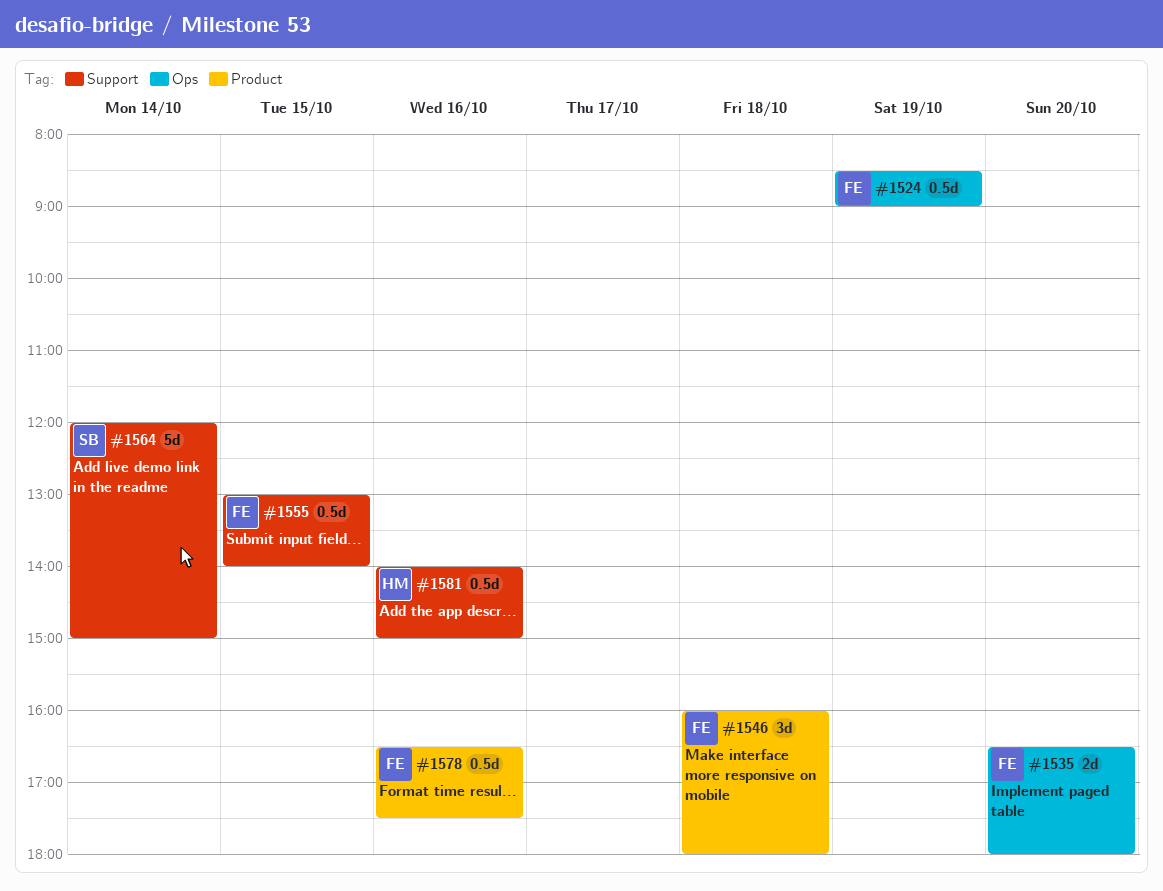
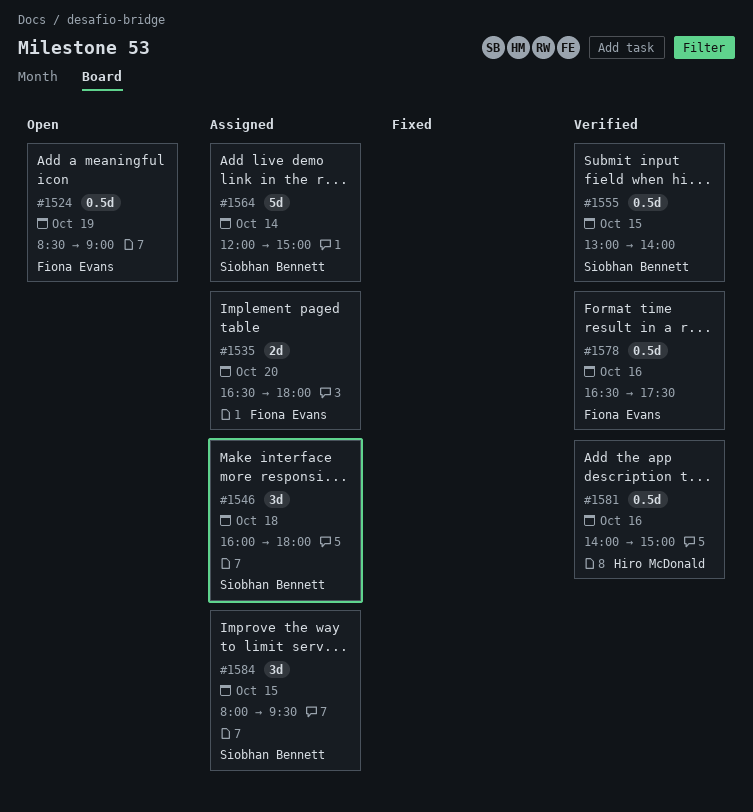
#1546, owner: Fiona Evans -> Siobhan Bennett
#1555, owner: Fiona Evans -> Siobhan Bennett
#1584: none -> present

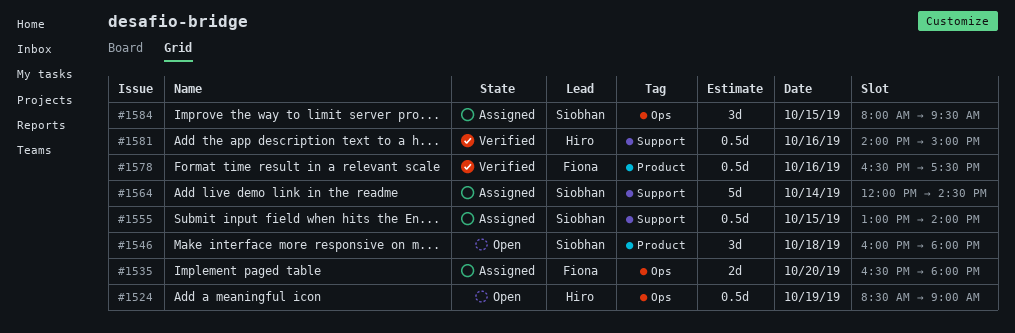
#1524, owner: Fiona Evans -> Hiro McDonald
#1546, status: Assigned -> Open
#1555, status: Verified -> Assigned
#1564, ends: 15:00 -> 14:30

